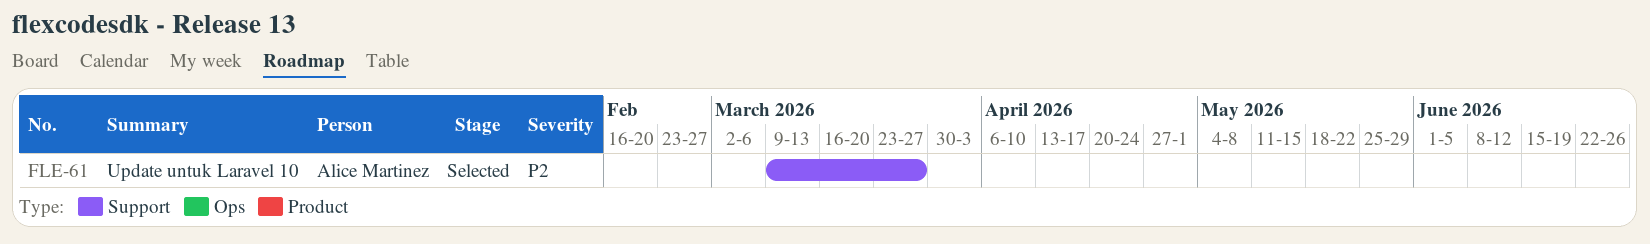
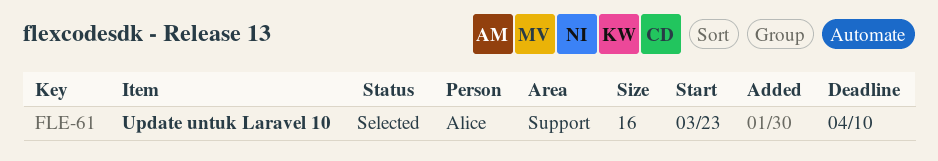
FLE-61, start: Mar 9 -> Mar 23
FLE-61, due: Mar 27 -> Apr 10

